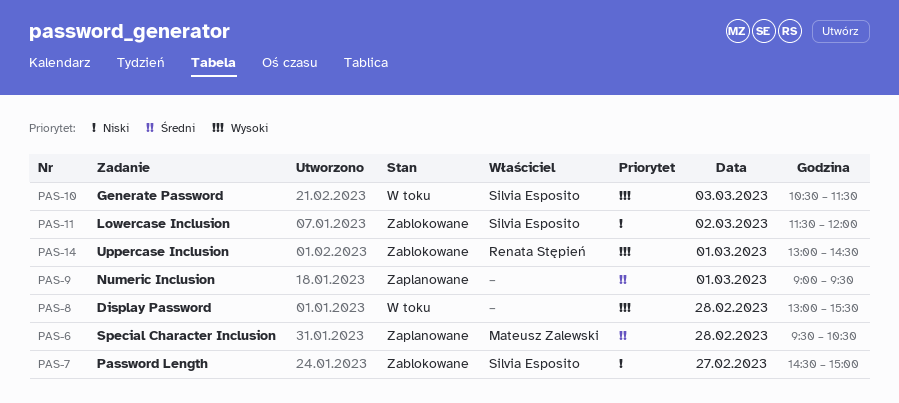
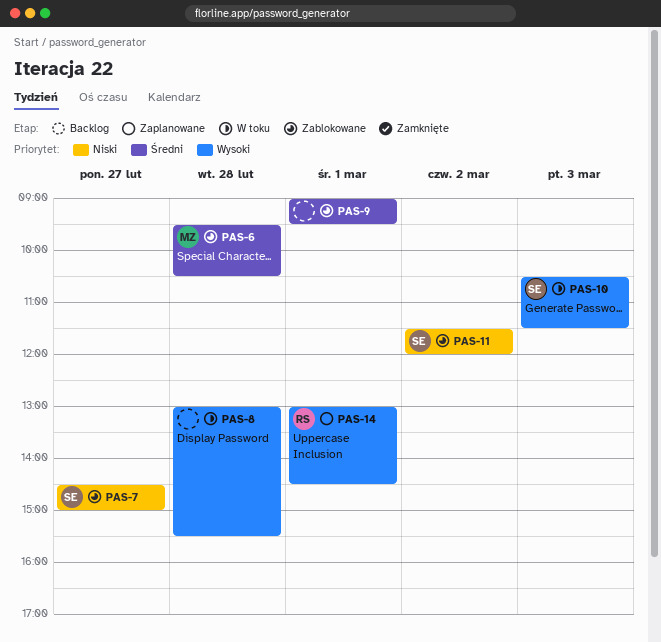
PAS-6, status: Zaplanowane -> Zablokowane
PAS-9, status: Zaplanowane -> Zablokowane
PAS-14, status: Zablokowane -> Zaplanowane

